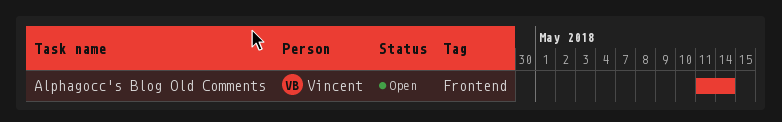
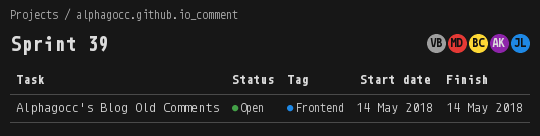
Alphagocc's Blog Old Comments, start: May 11 -> May 14

